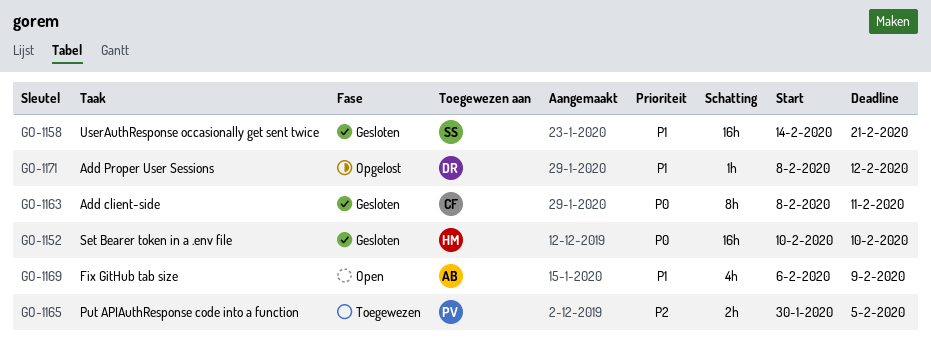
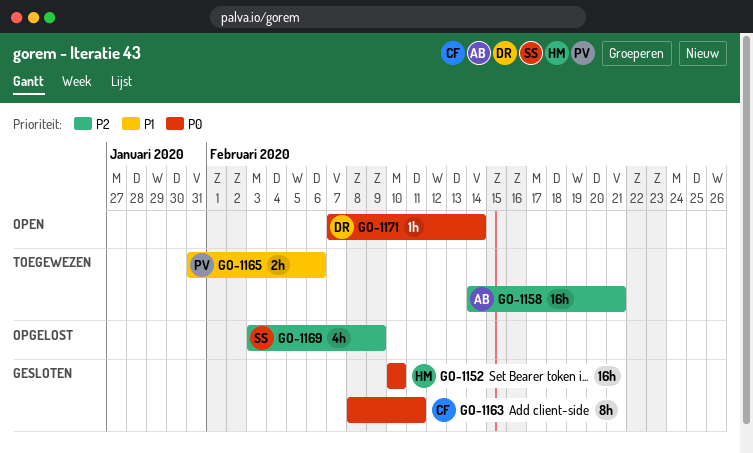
GO-1158, status: Gesloten -> Toegewezen
GO-1158, owner: SS -> AB
GO-1158, priority: P1 -> P2
GO-1165, priority: P2 -> P1
GO-1165, start: Jan 30 -> Jan 31
GO-1165, due: Feb 5 -> Feb 6
GO-1169, status: Open -> Opgelost
GO-1169, owner: AB -> SS
GO-1169, priority: P1 -> P2
GO-1169, start: Feb 6 -> Feb 3
GO-1171, status: Opgelost -> Open
GO-1171, priority: P1 -> P0
GO-1171, start: Feb 8 -> Feb 7
GO-1171, due: Feb 12 -> Feb 14

